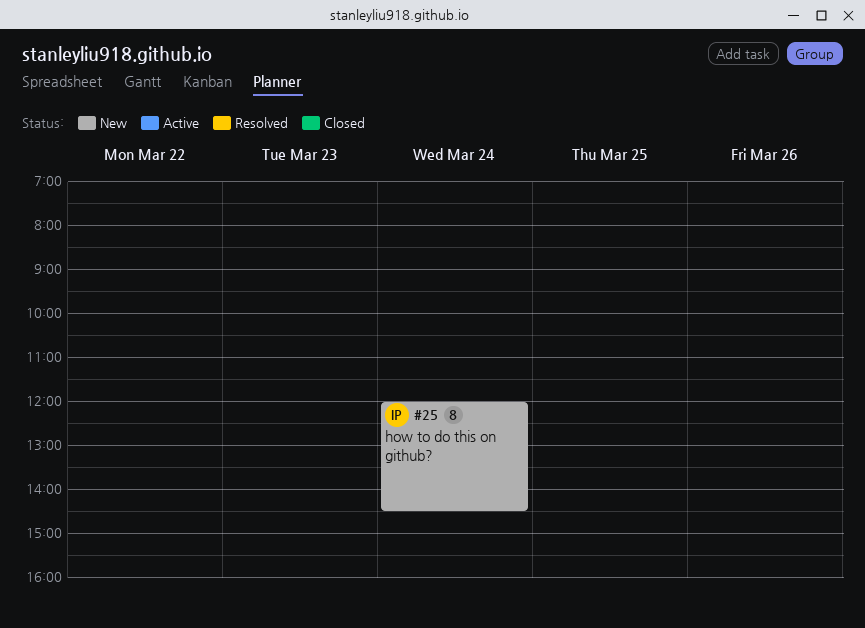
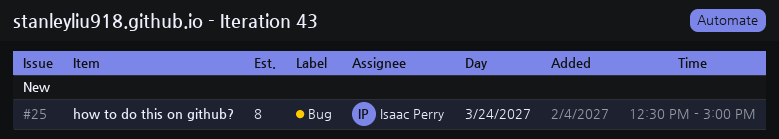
#25, begins: 12:00 -> 12:30
#25, ends: 14:30 -> 15:00

